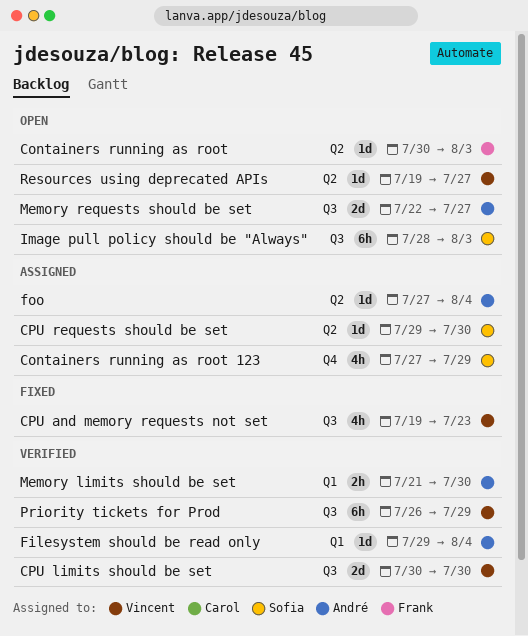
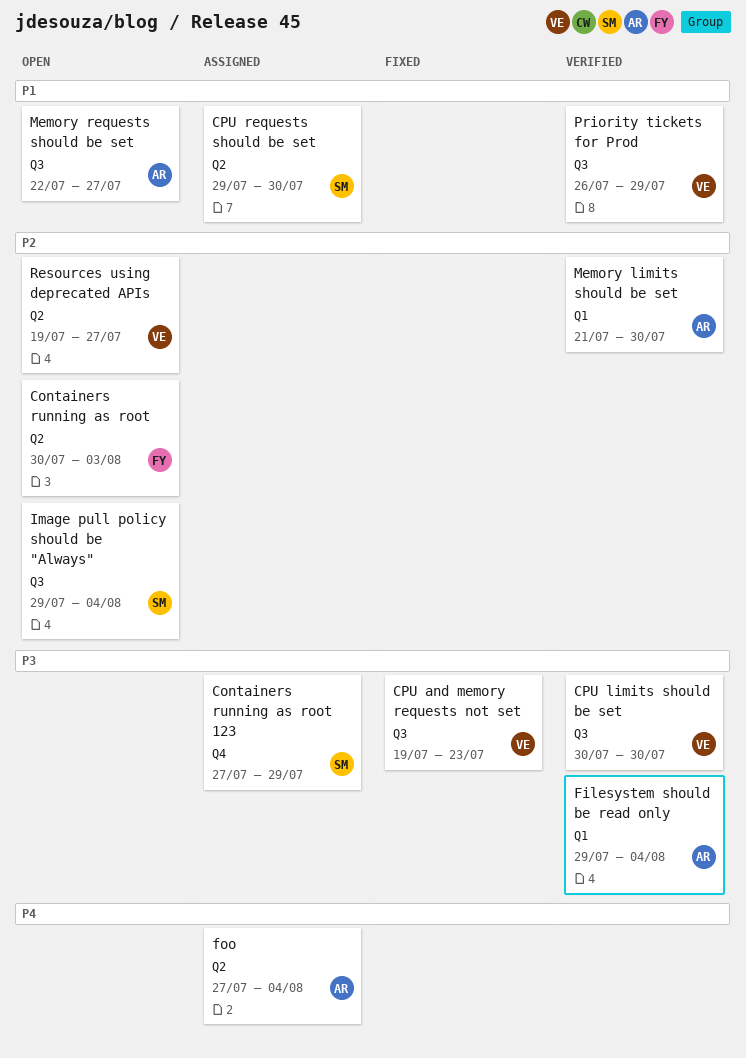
Image pull policy should be "Always", start: Jul 28 -> Jul 29
Image pull policy should be "Always", due: Aug 3 -> Aug 4

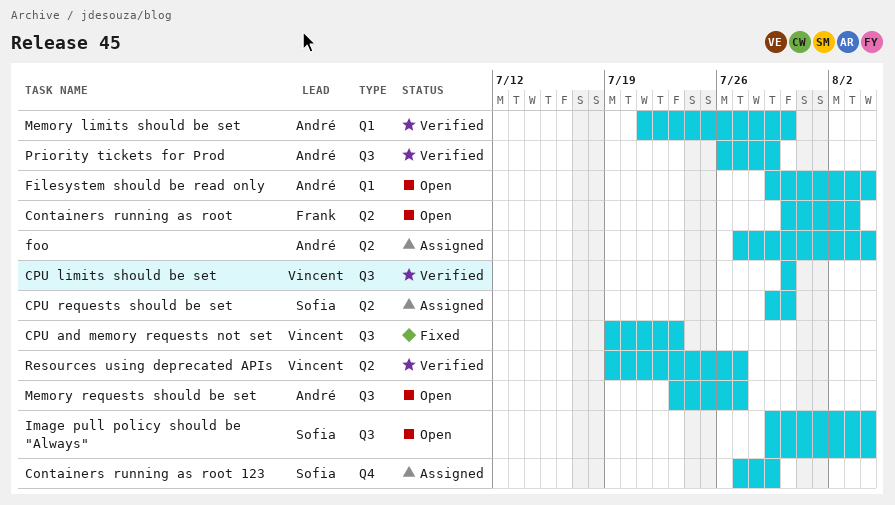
Filesystem should be read only, status: Verified -> Open
Memory requests should be set, start: Jul 22 -> Jul 23
Priority tickets for Prod, owner: Vincent -> André
Resources using deprecated APIs, status: Open -> Verified

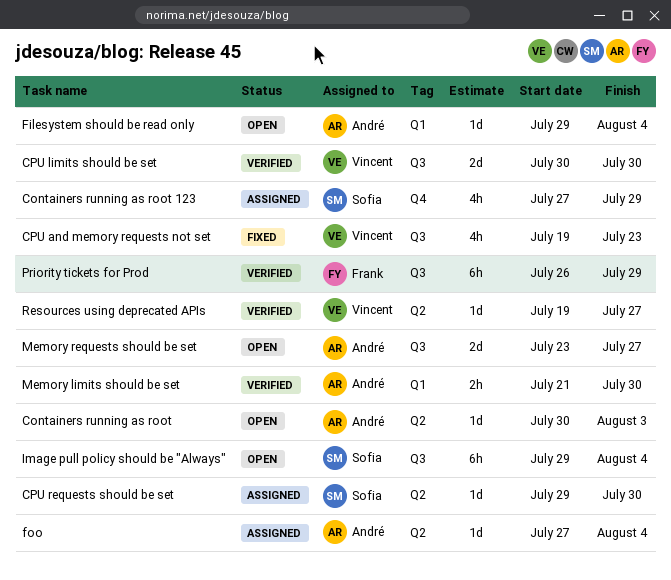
Containers running as root, owner: Frank -> André
Priority tickets for Prod, owner: André -> Frank

